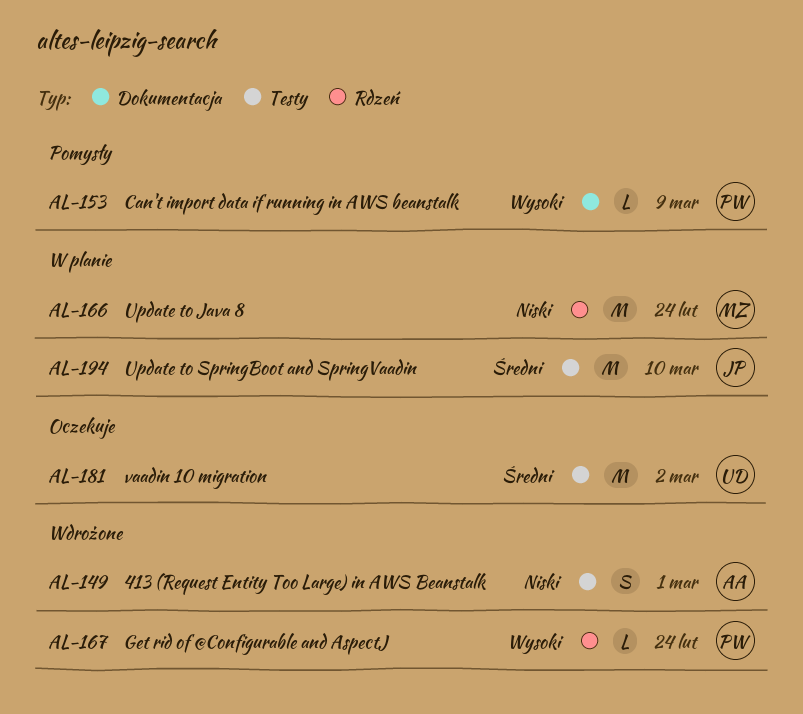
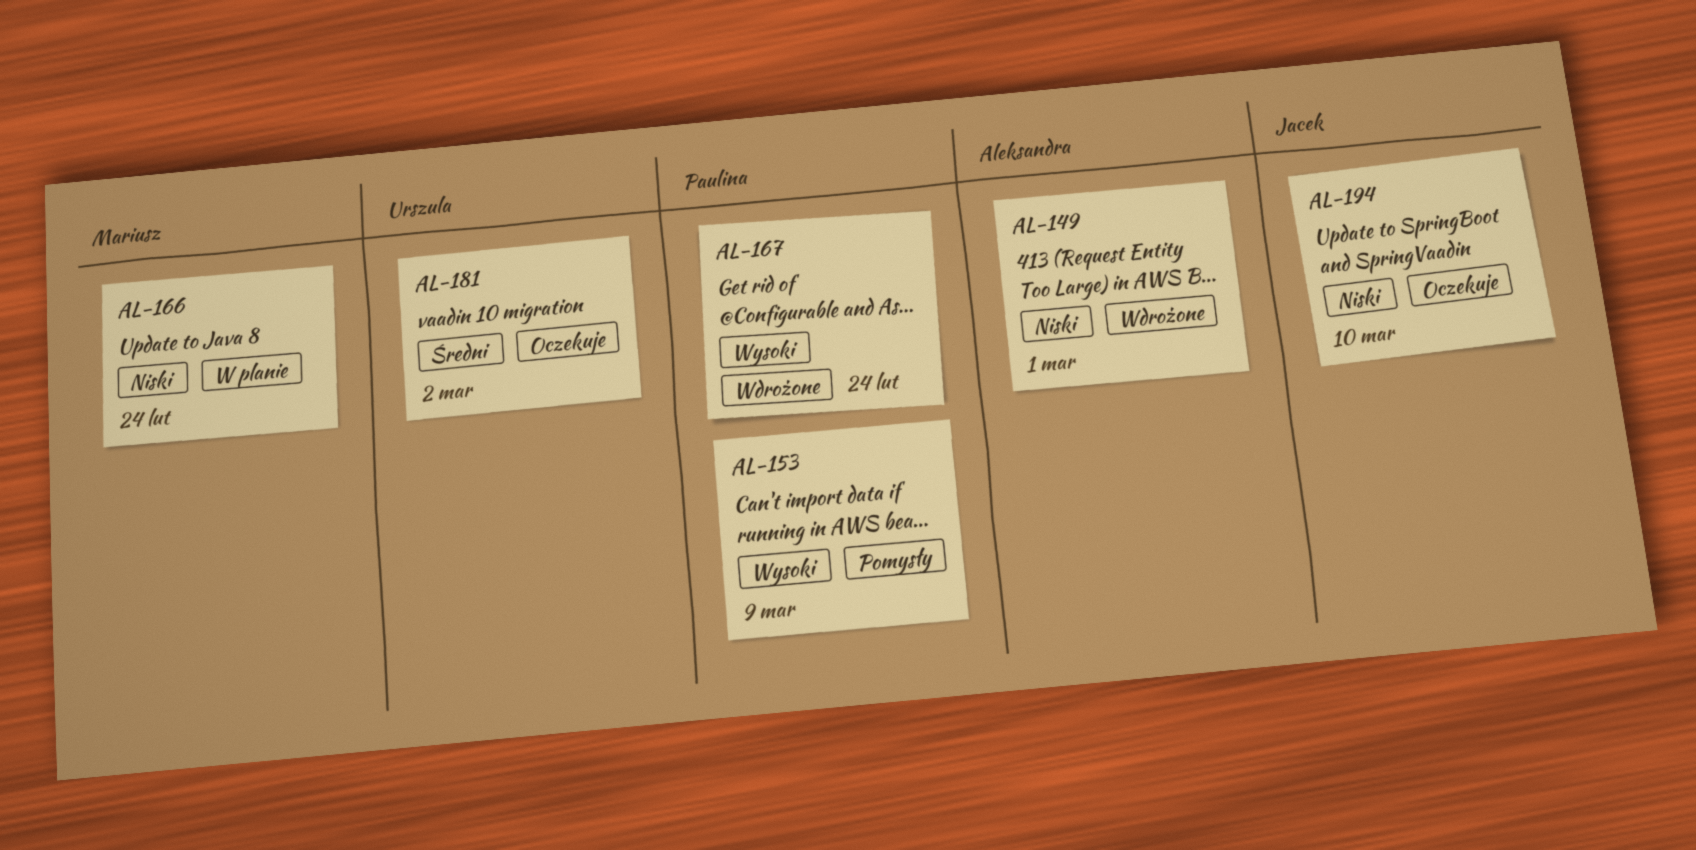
AL-194, status: W planie -> Oczekuje
AL-194, priority: Średni -> Niski

